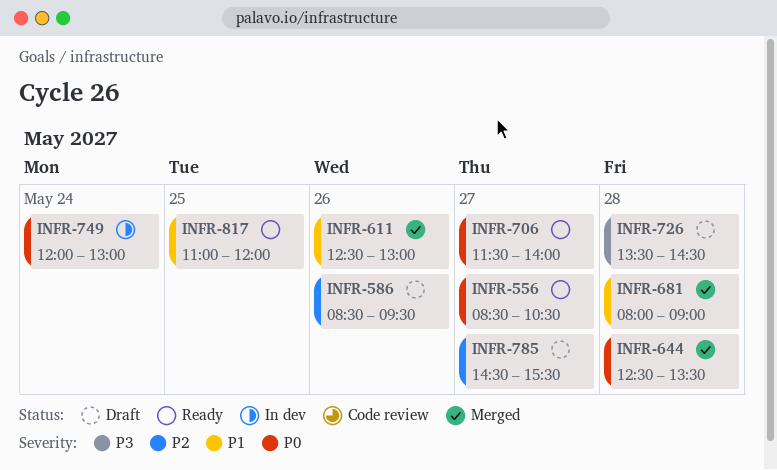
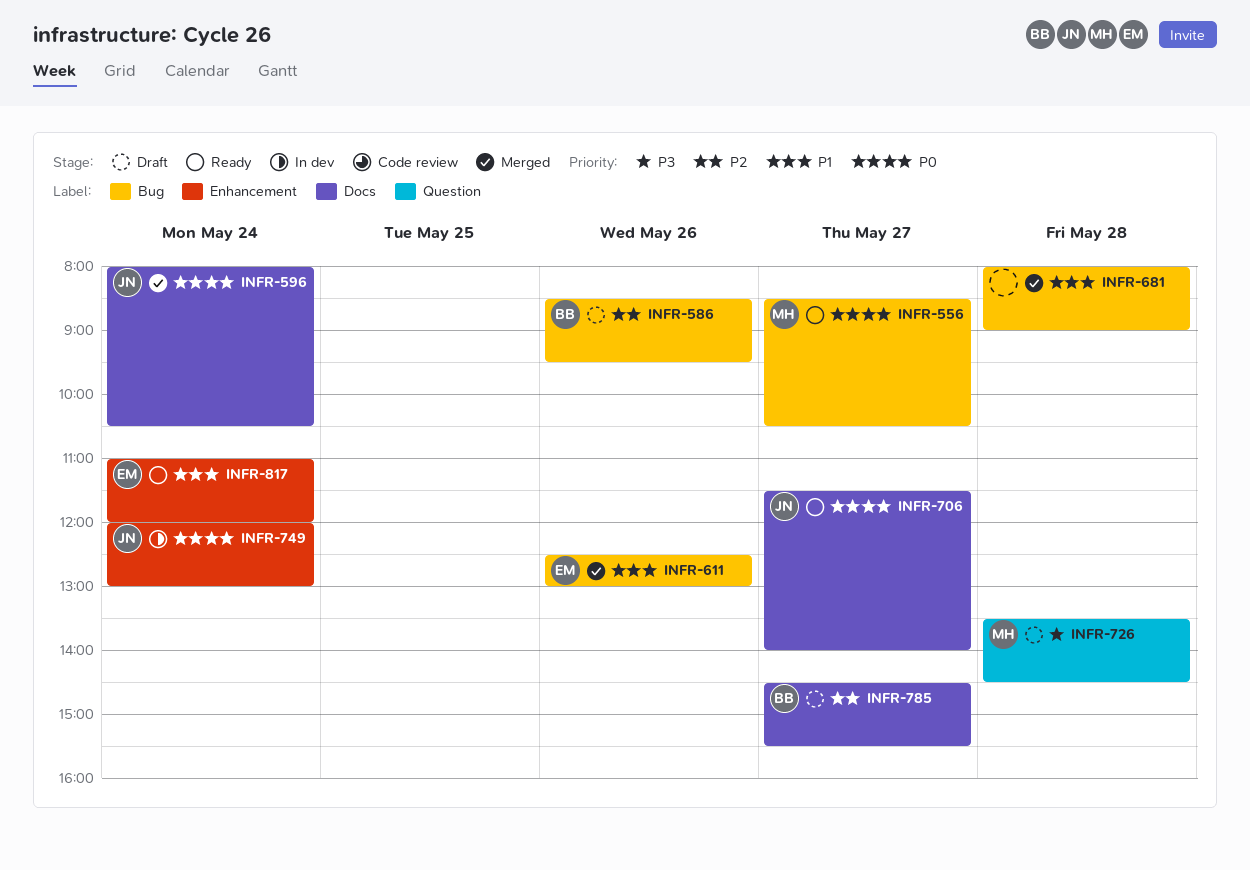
INFR-596: none -> present
INFR-644: present -> none
INFR-817, day: May 25 -> May 24

